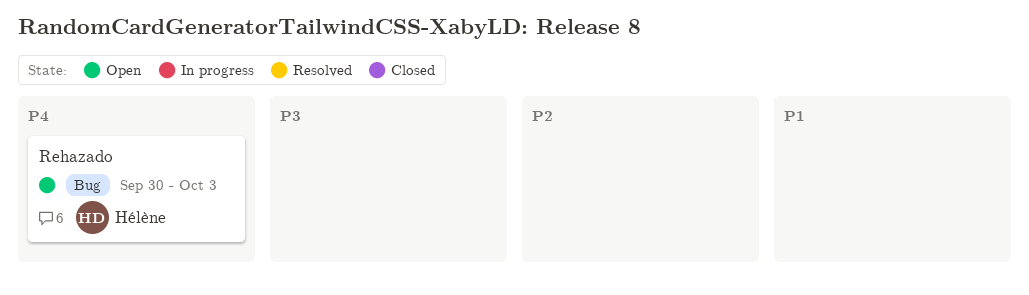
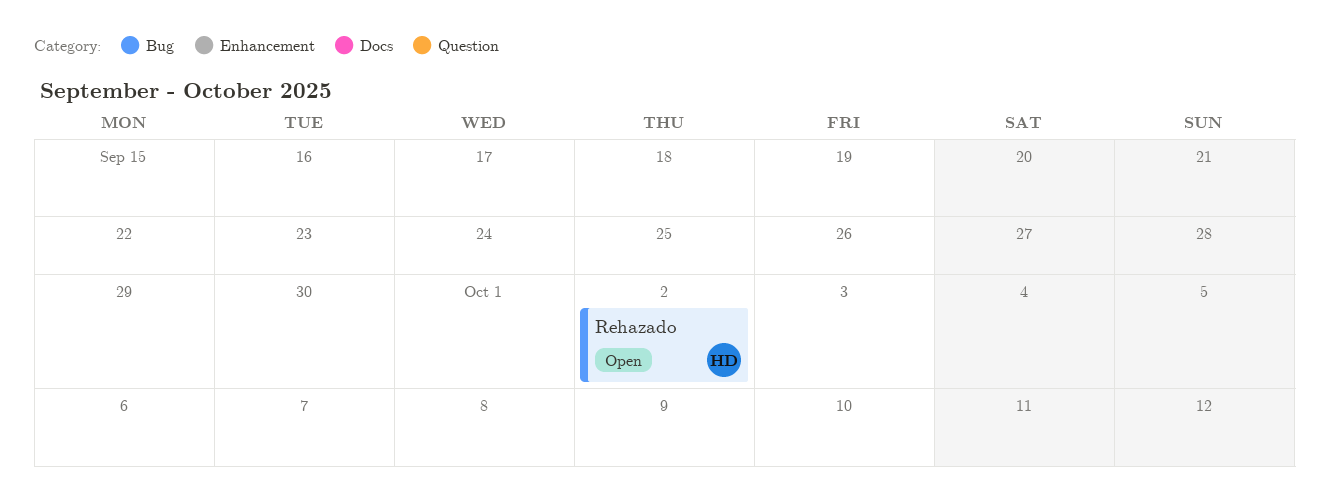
Rehazado, due: Oct 3 -> Oct 2

